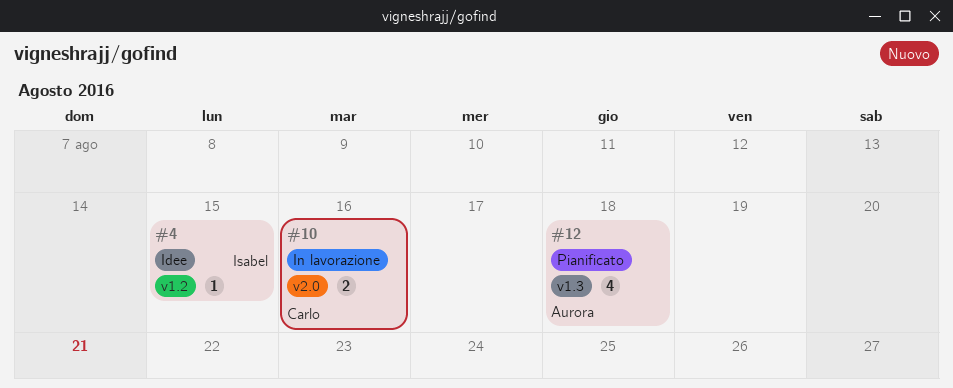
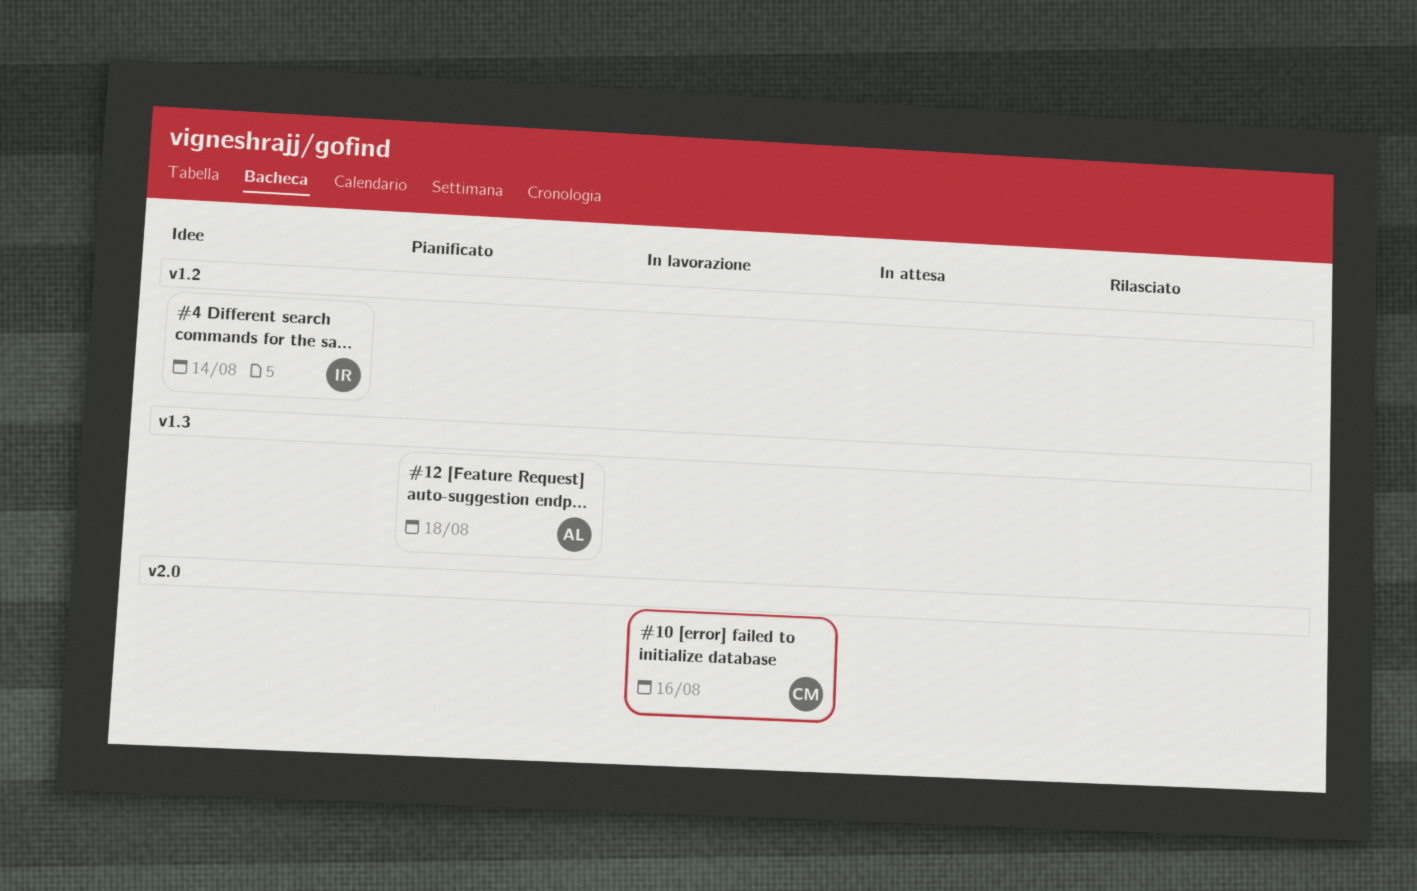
#4, due: Aug 15 -> Aug 14

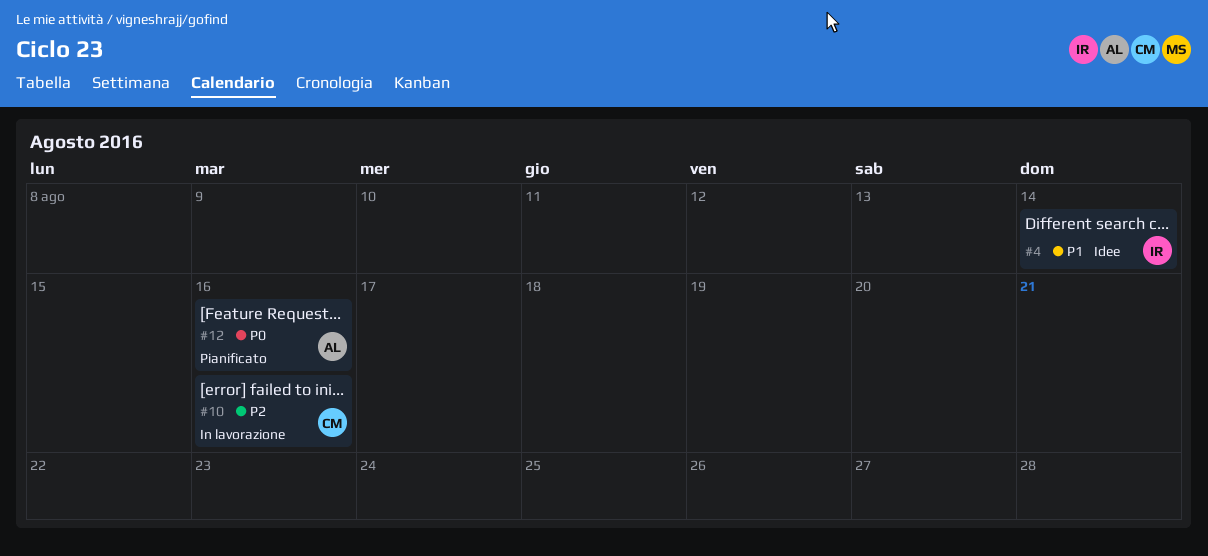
#12, due: Aug 18 -> Aug 16

